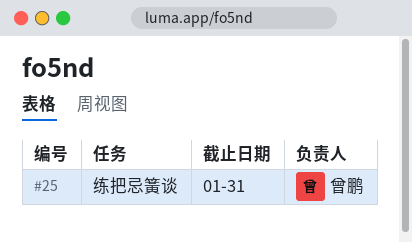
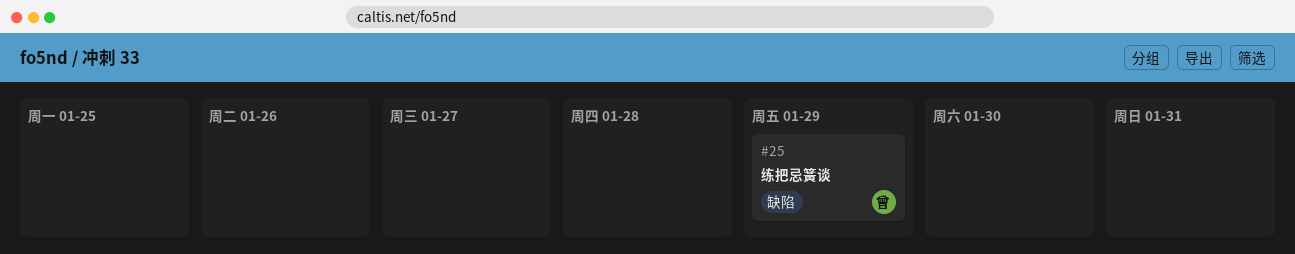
#25, due: Jan 31 -> Jan 29

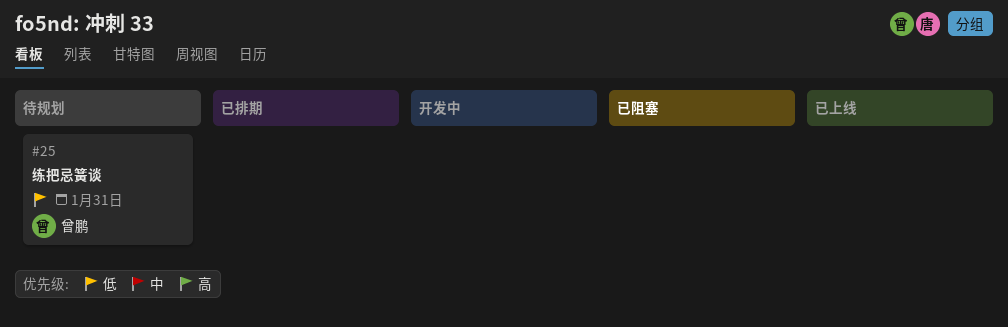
#25, due: Jan 29 -> Jan 31

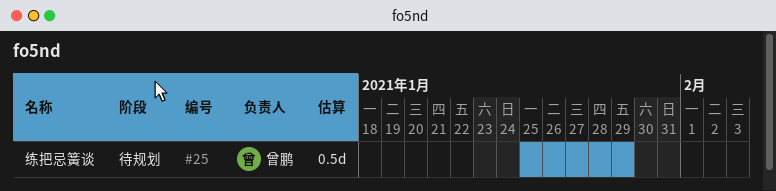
#25, due: Jan 31 -> Jan 29

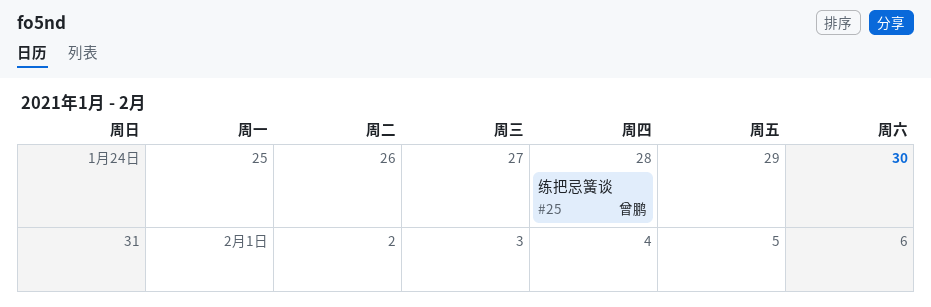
#25, due: Jan 29 -> Jan 28

